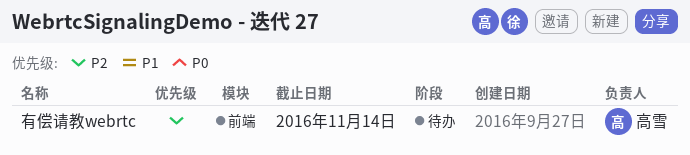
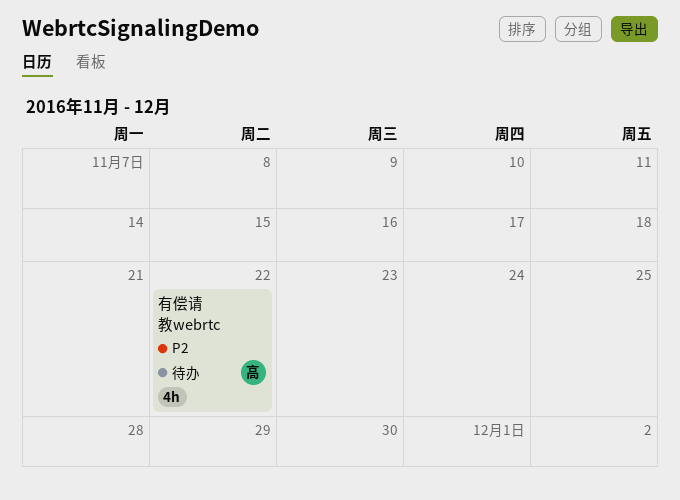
有偿请教webrtc, due: Nov 14 -> Nov 22

